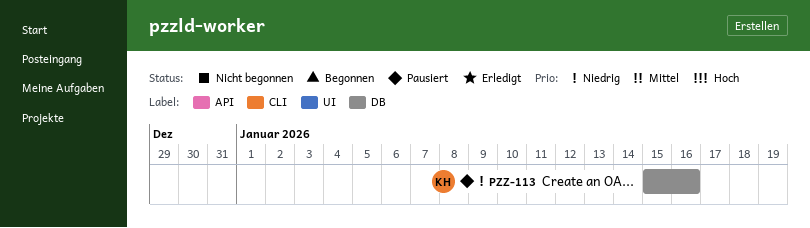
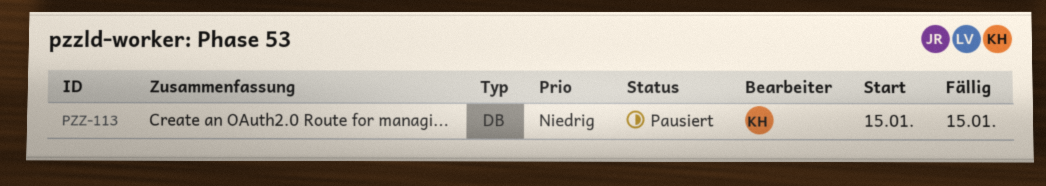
PZZ-113, due: Jan 16 -> Jan 15

